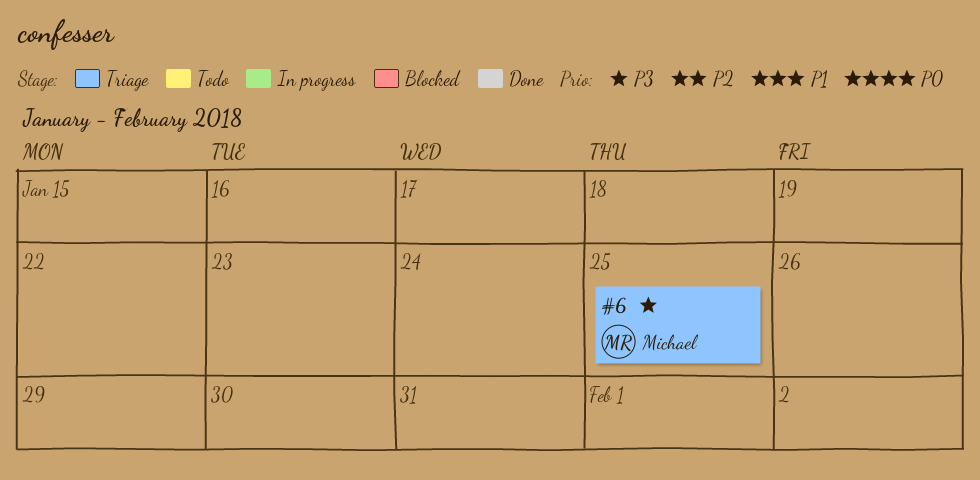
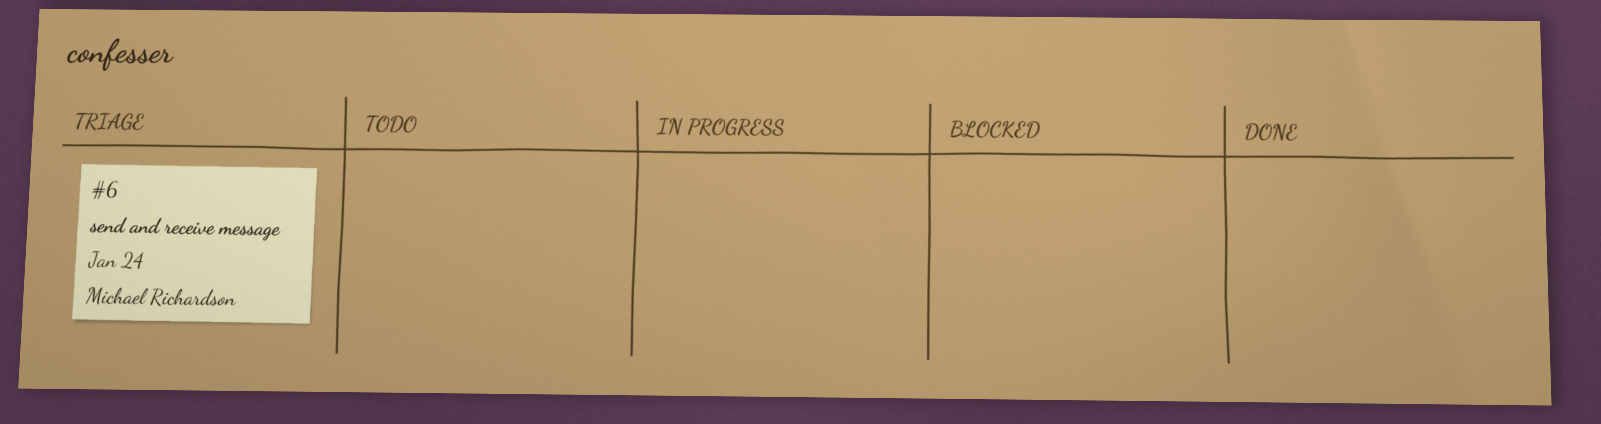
#6, due: Jan 25 -> Jan 24

